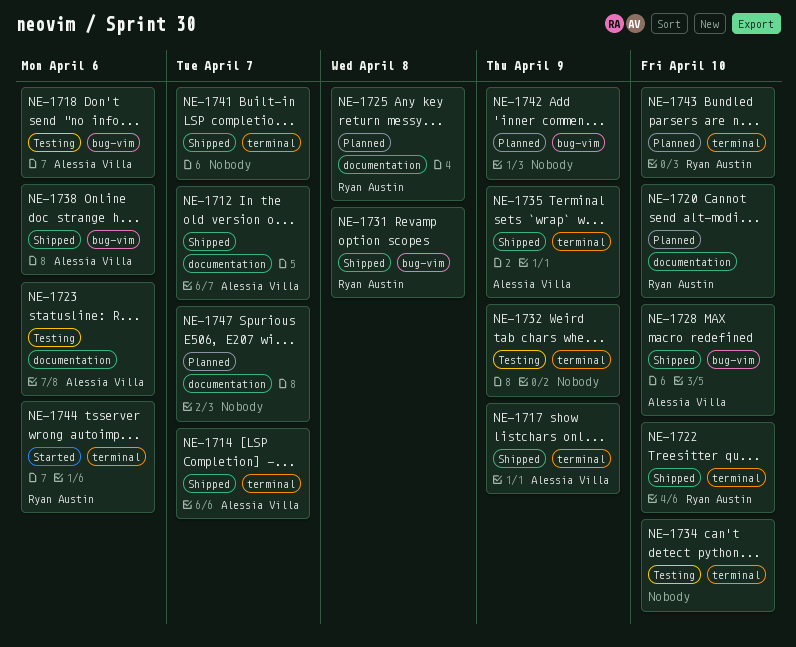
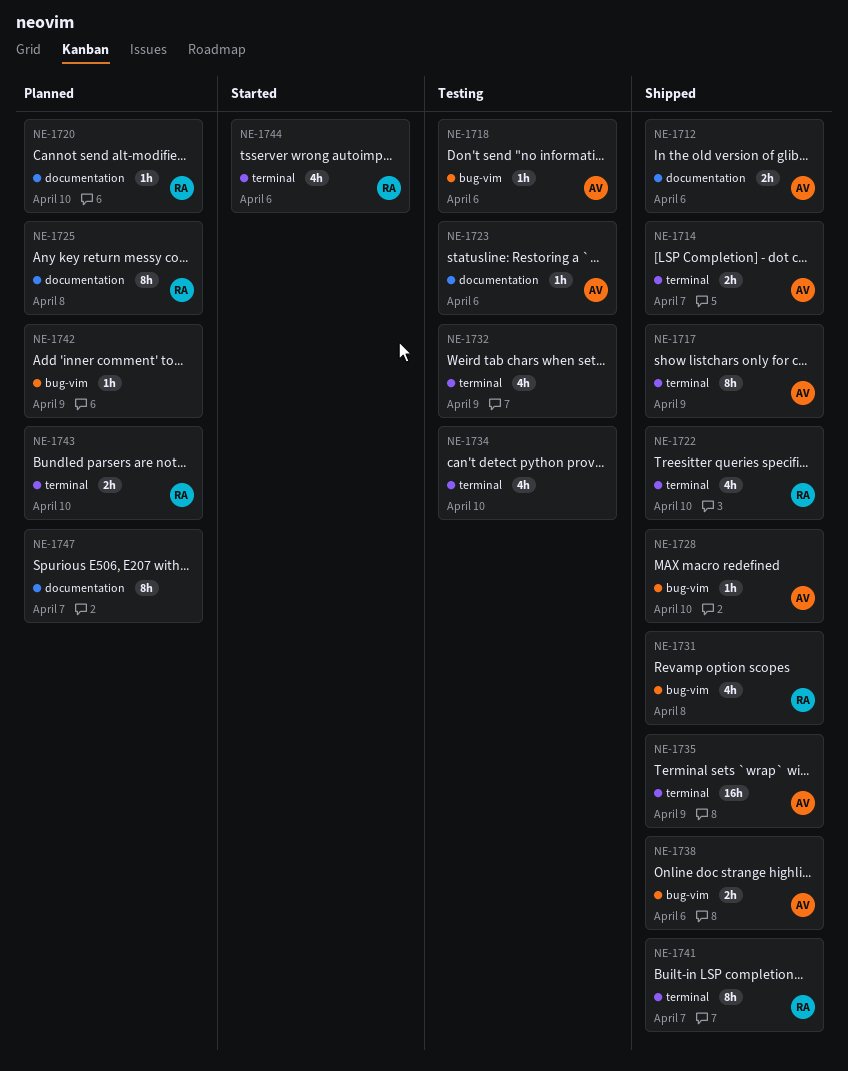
NE-1712, due: Apr 7 -> Apr 6
NE-1741, owner: none -> Ryan Austin

